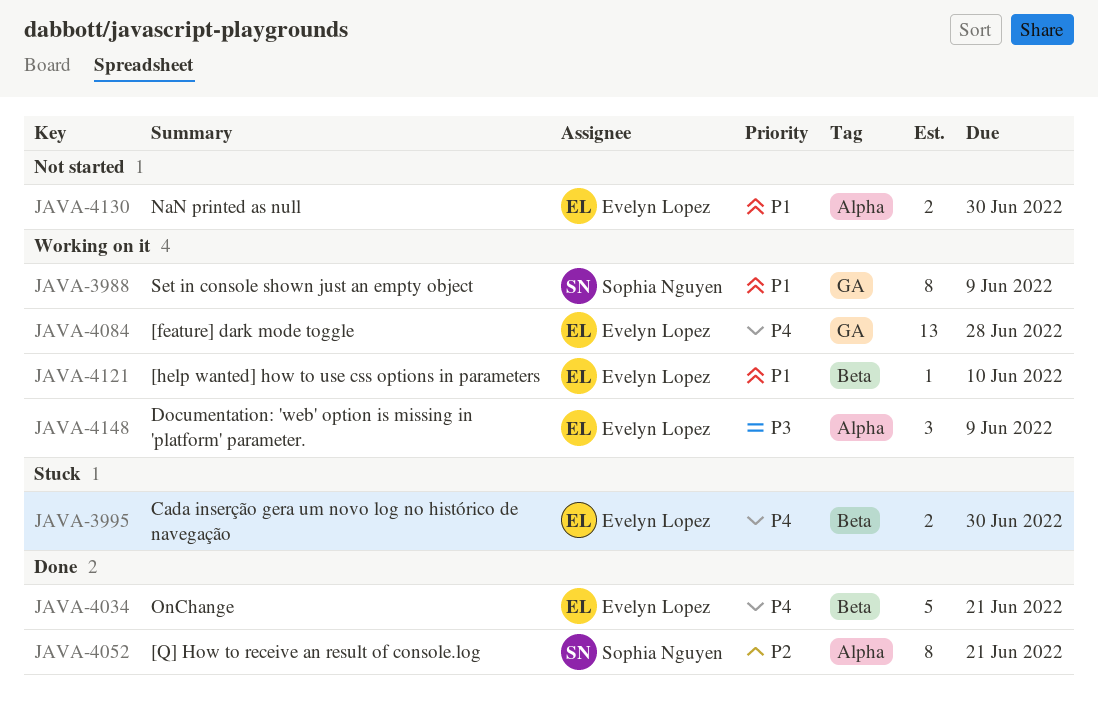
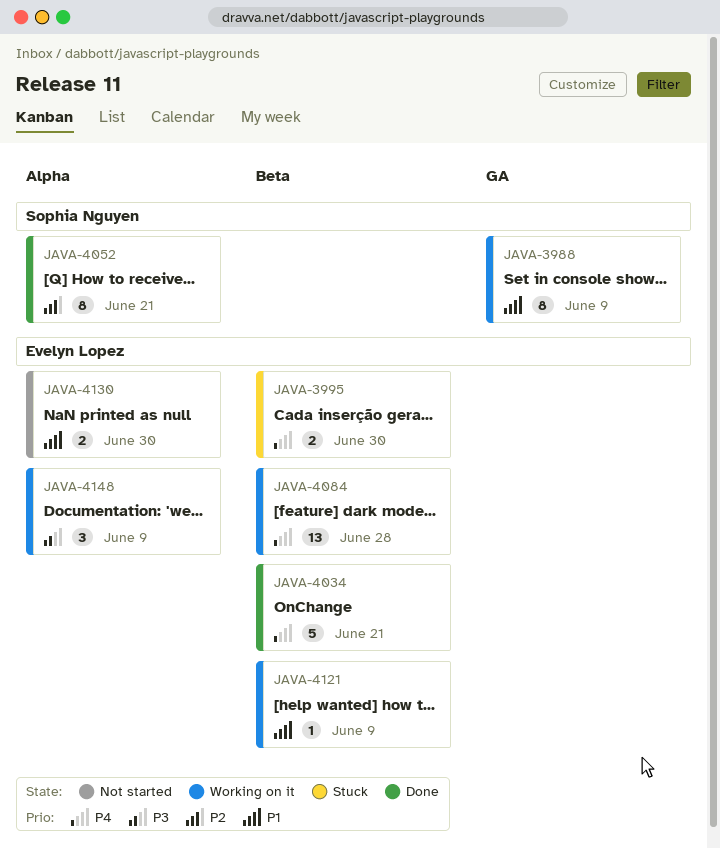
JAVA-4084, label: GA -> Beta
JAVA-4121, due: Jun 10 -> Jun 9

